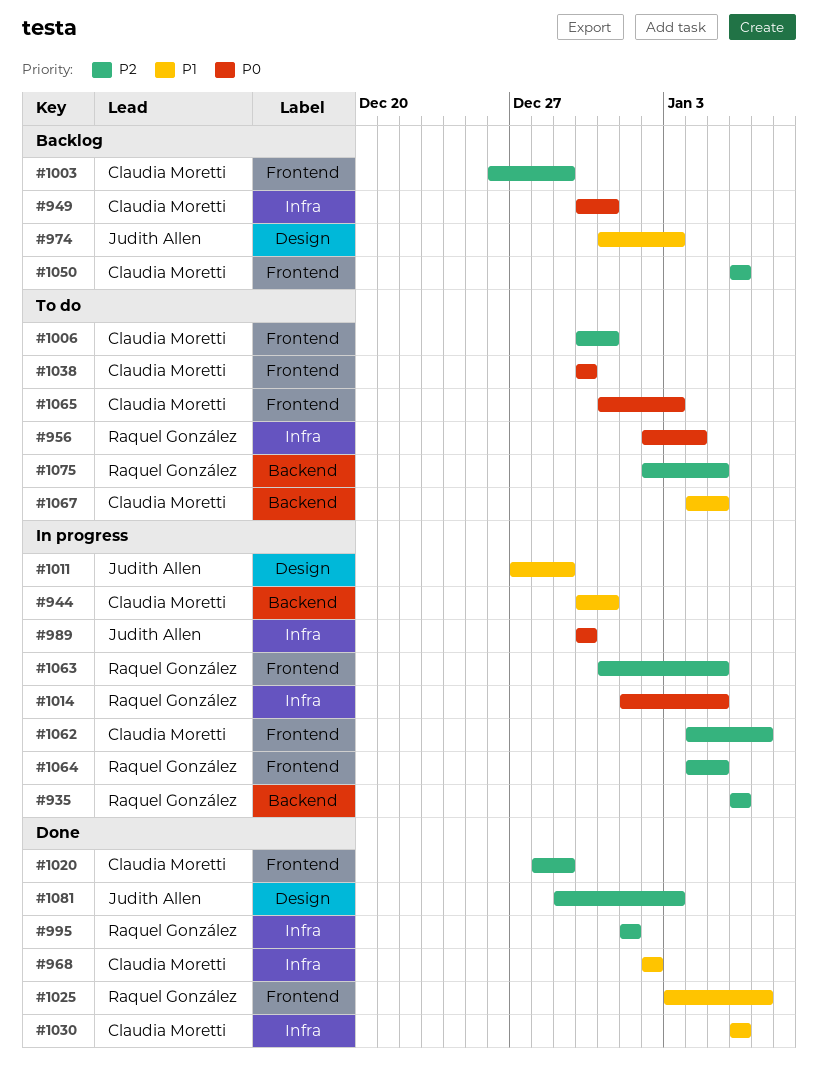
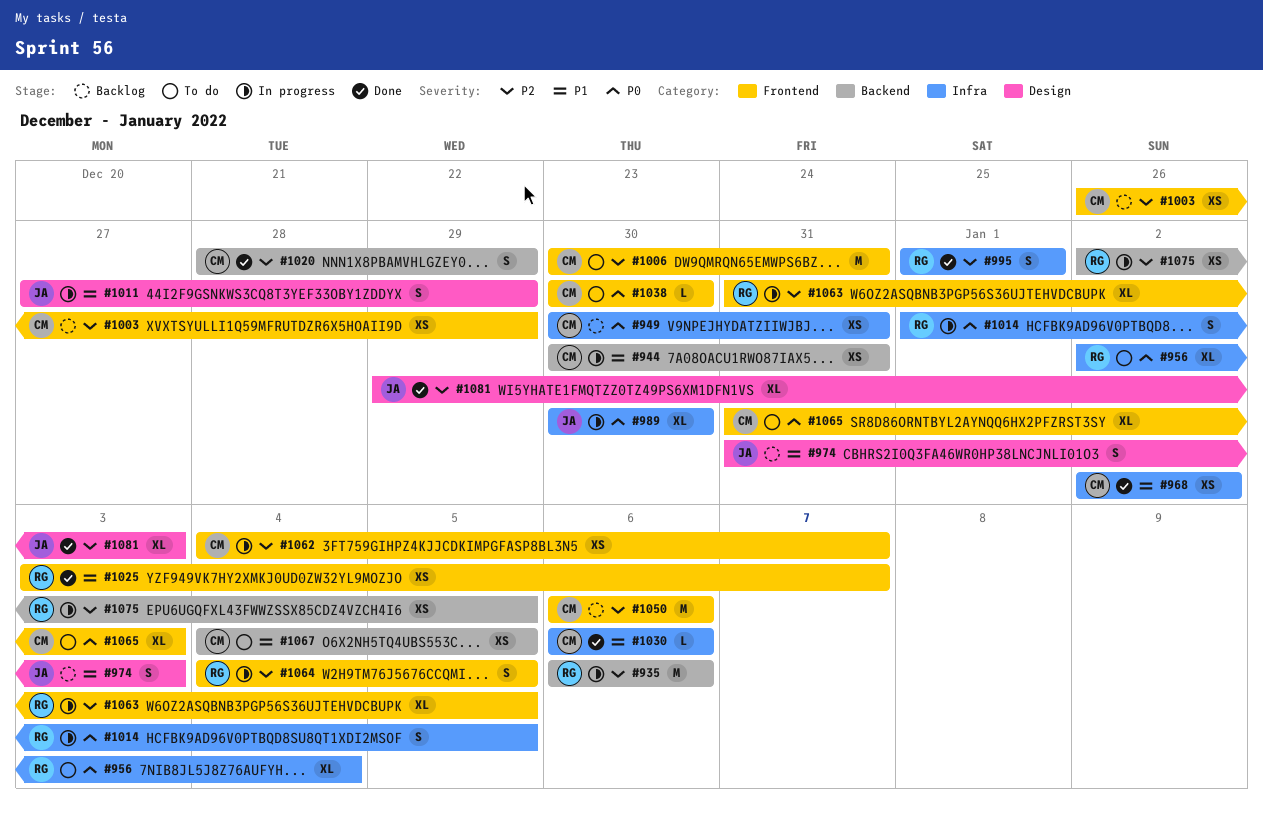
#1020, label: Frontend -> Backend
#1075, status: To do -> In progress

